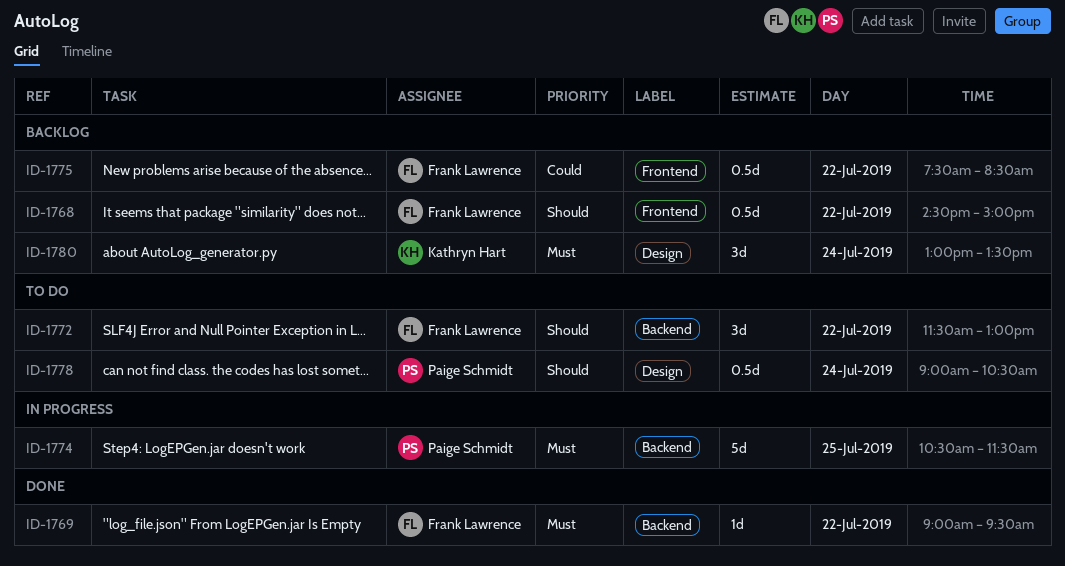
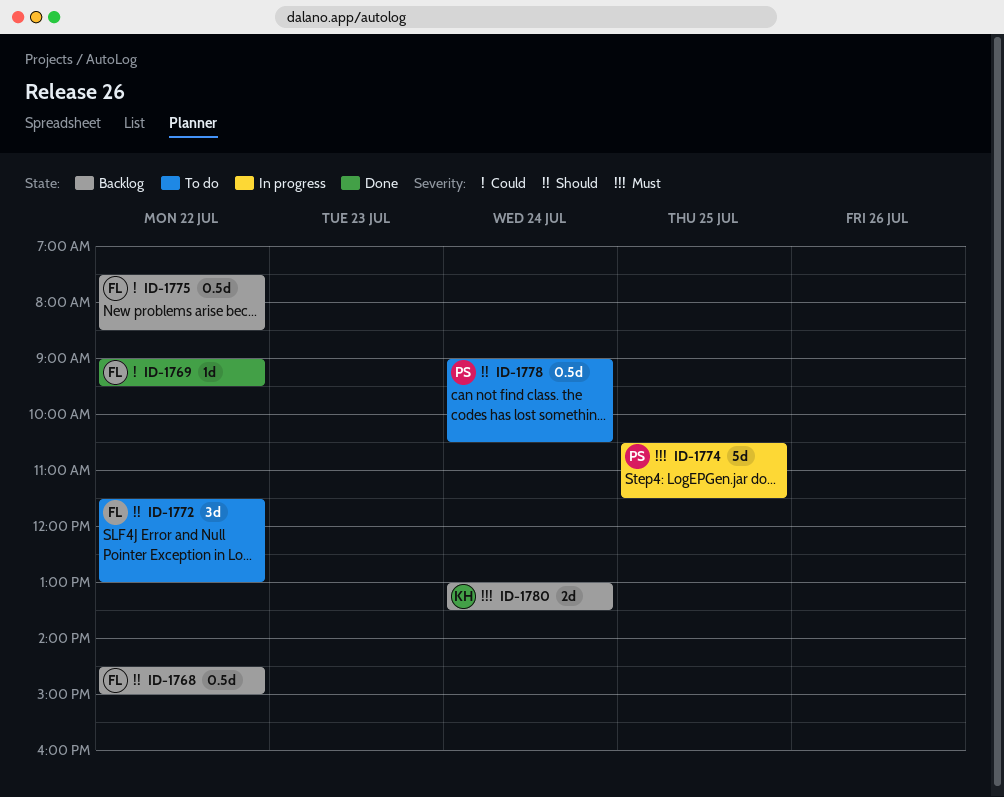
ID-1769, priority: Must -> Could
ID-1780, estimate: 3d -> 2d

